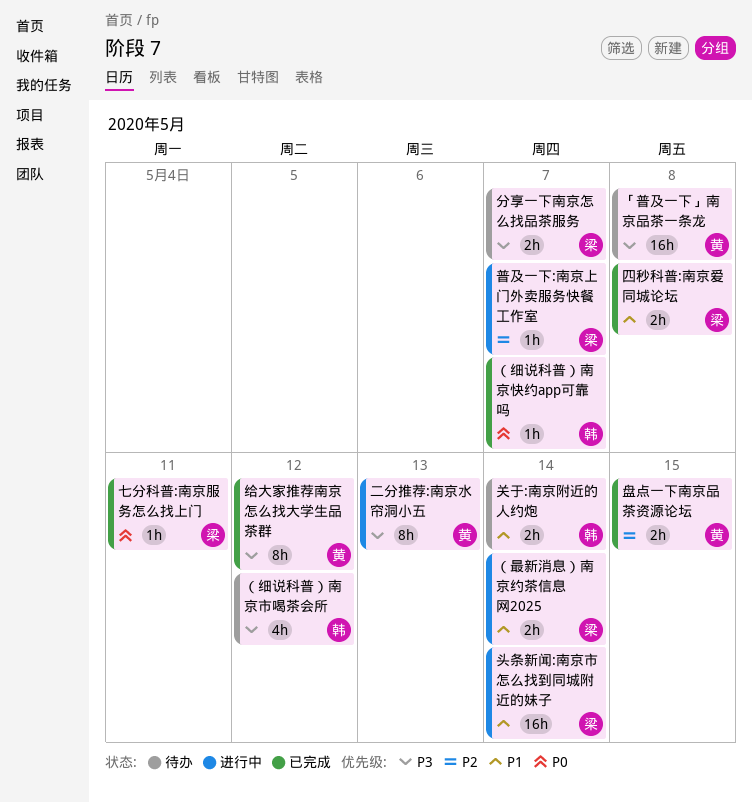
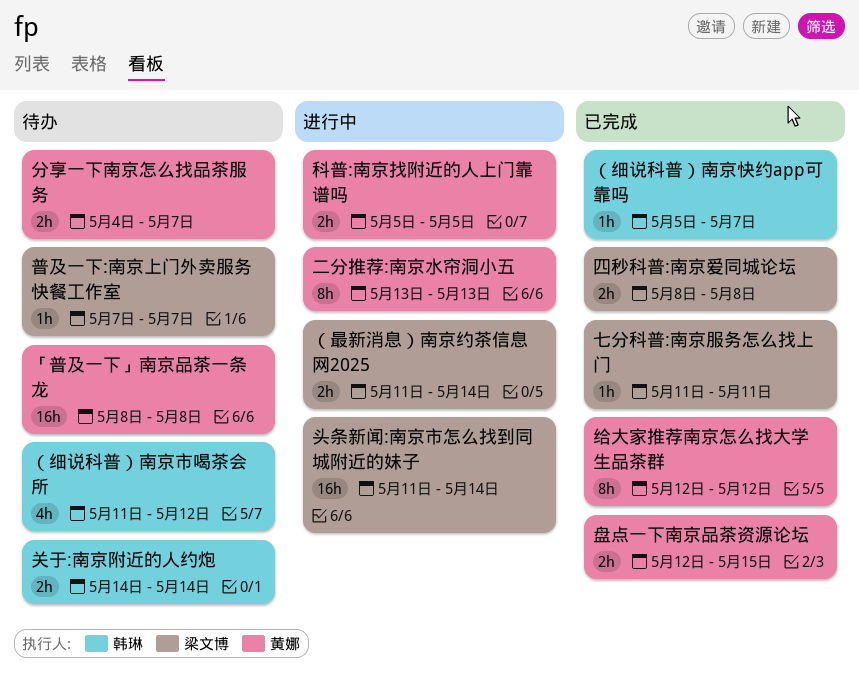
分享一下南京怎么找品茶服务, owner: 梁文博 -> 黄娜
普及一下:南京上门外卖服务快餐工作室, status: 进行中 -> 待办
科普:南京找附近的人上门靠谱吗: none -> present

